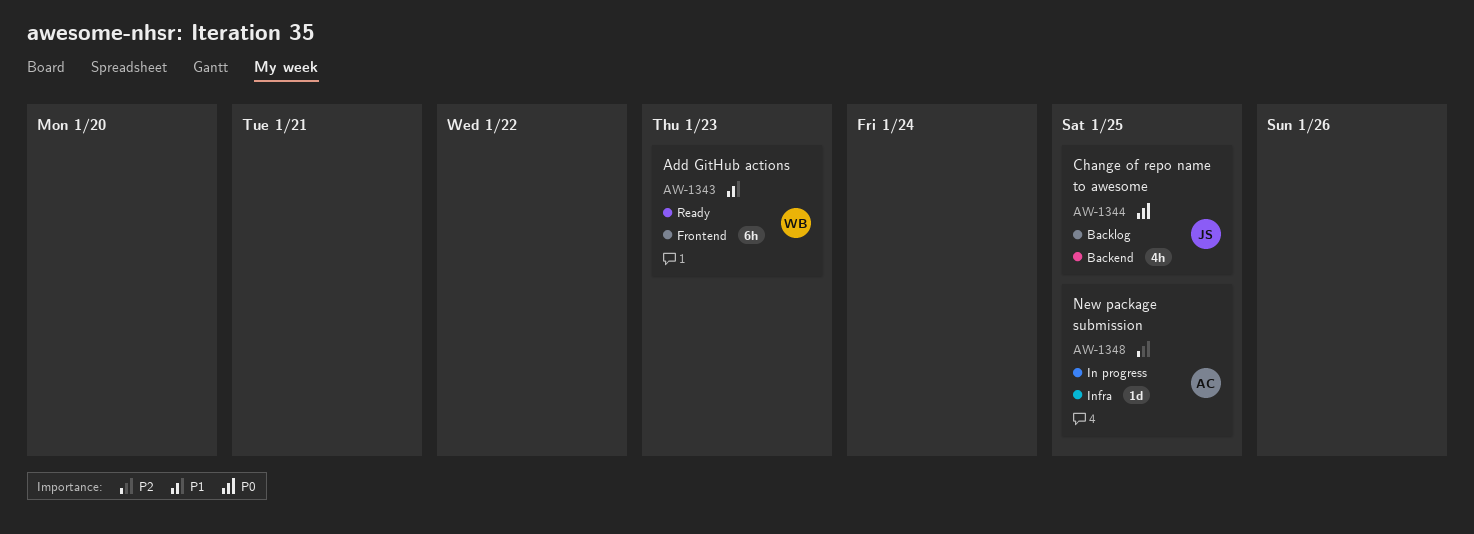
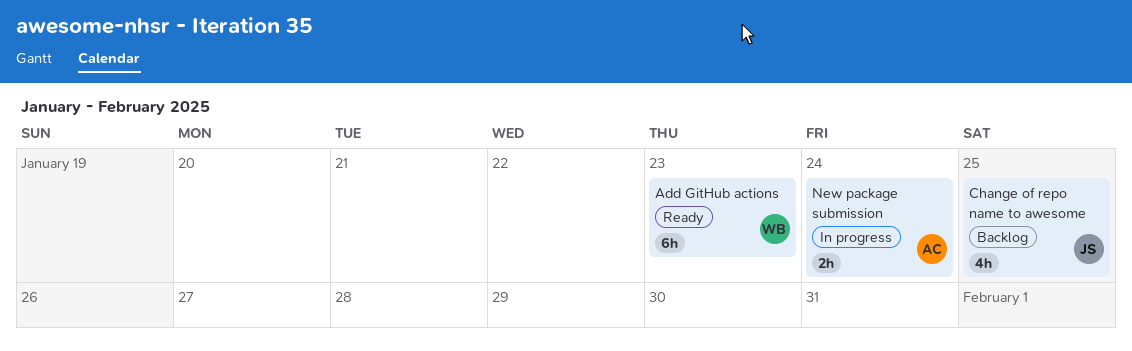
New package submission, estimate: 1d -> 2h
New package submission, due: Jan 25 -> Jan 24

